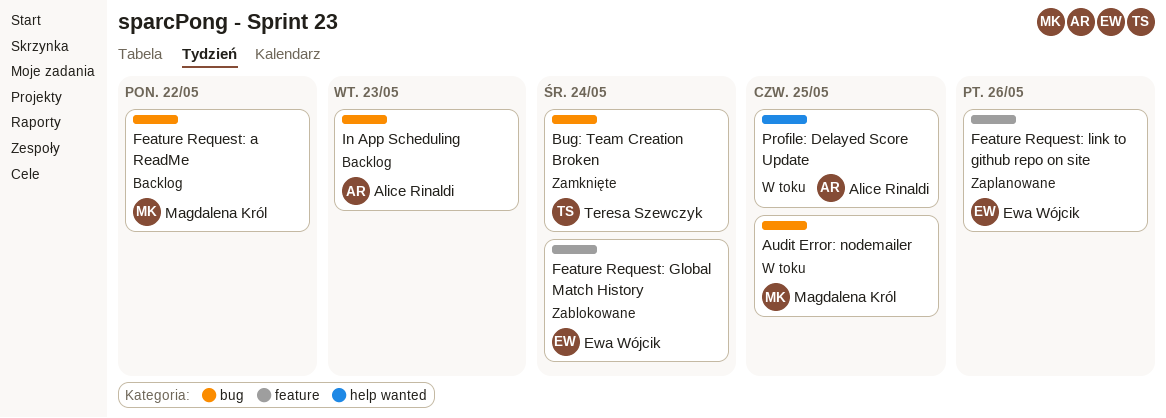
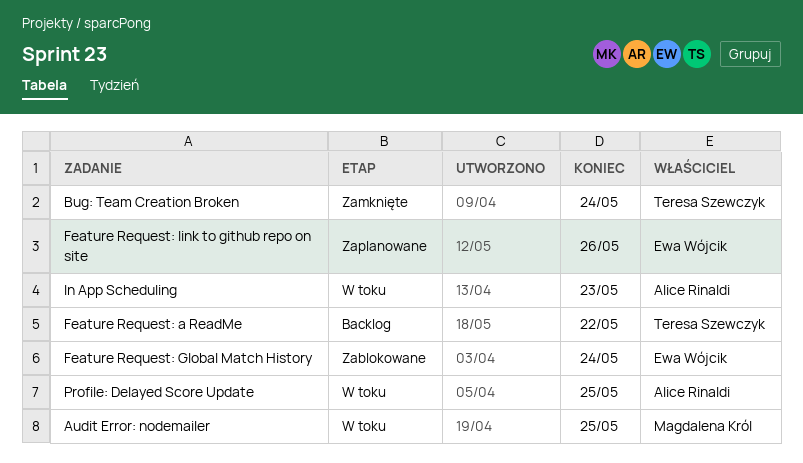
Feature Request: a ReadMe, owner: Magdalena Król -> Teresa Szewczyk
In App Scheduling, status: Backlog -> W toku

